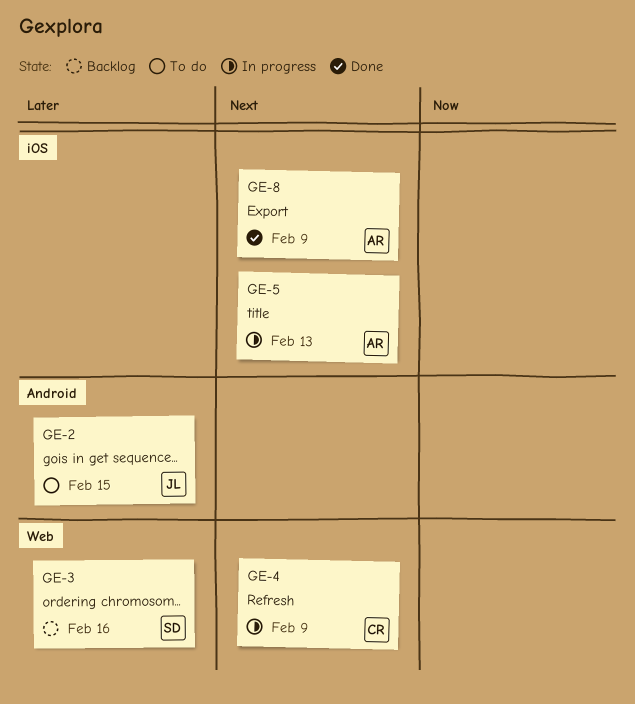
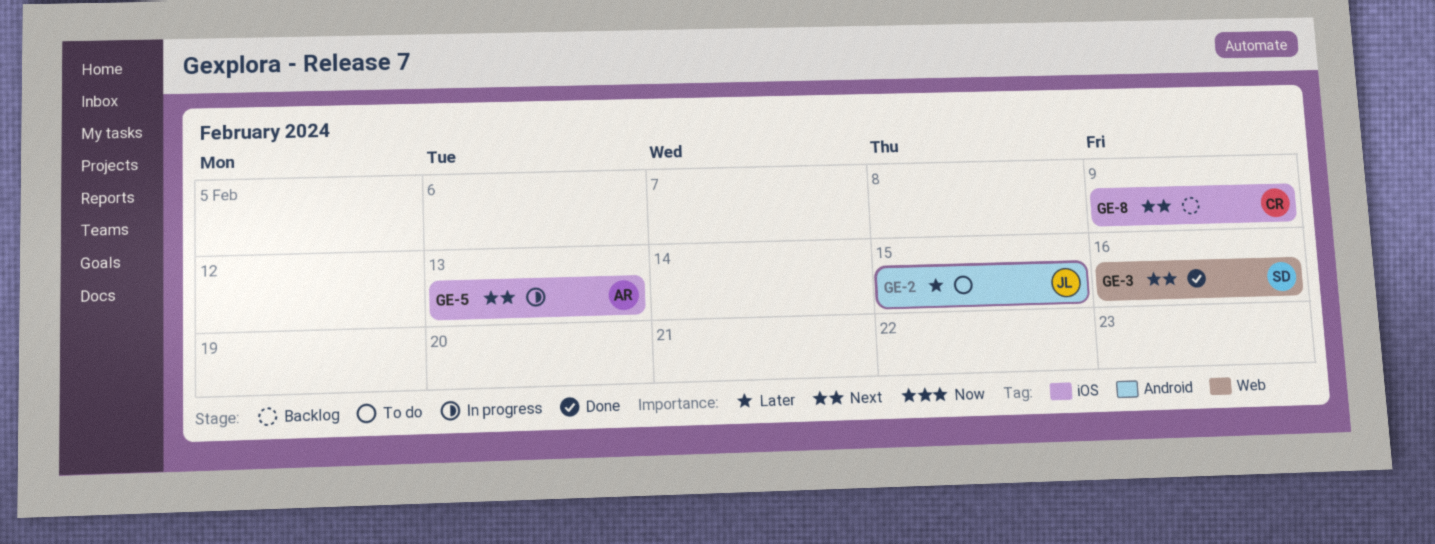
GE-3, status: Backlog -> Done
GE-3, priority: Later -> Next
GE-4: present -> none
GE-8, status: Done -> Backlog
GE-8, owner: AR -> CR

